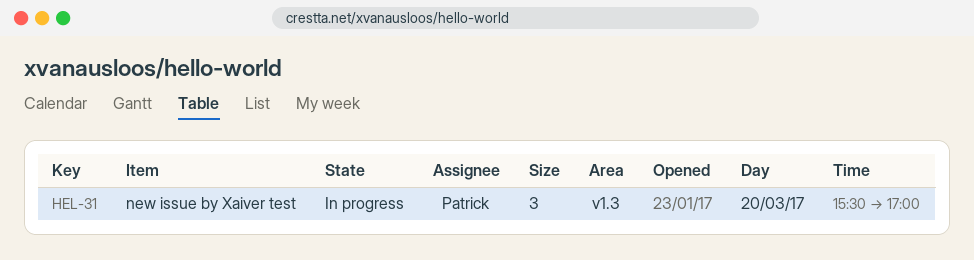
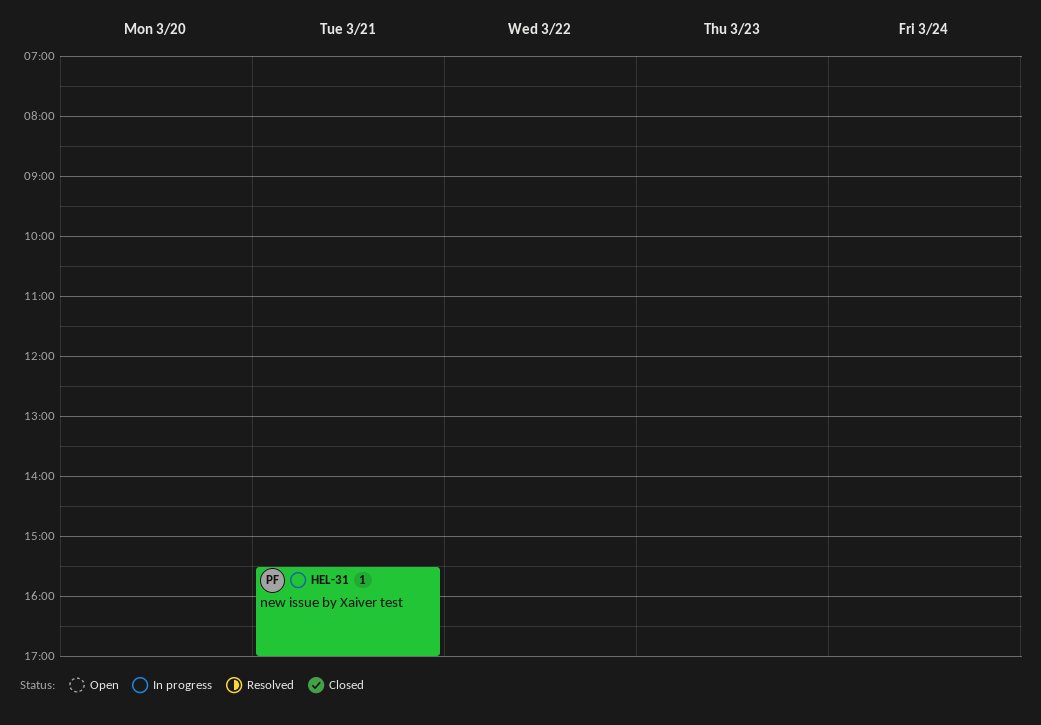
HEL-31, estimate: 3 -> 1
HEL-31, day: Mar 20 -> Mar 21

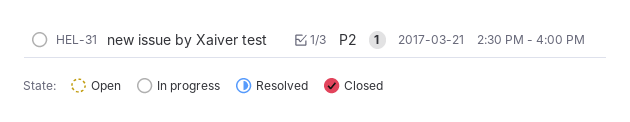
HEL-31, begins: 15:30 -> 14:30
HEL-31, ends: 17:00 -> 16:00

